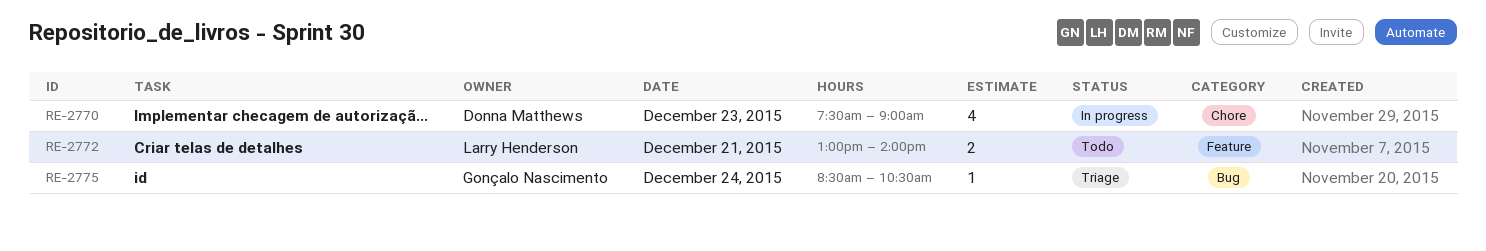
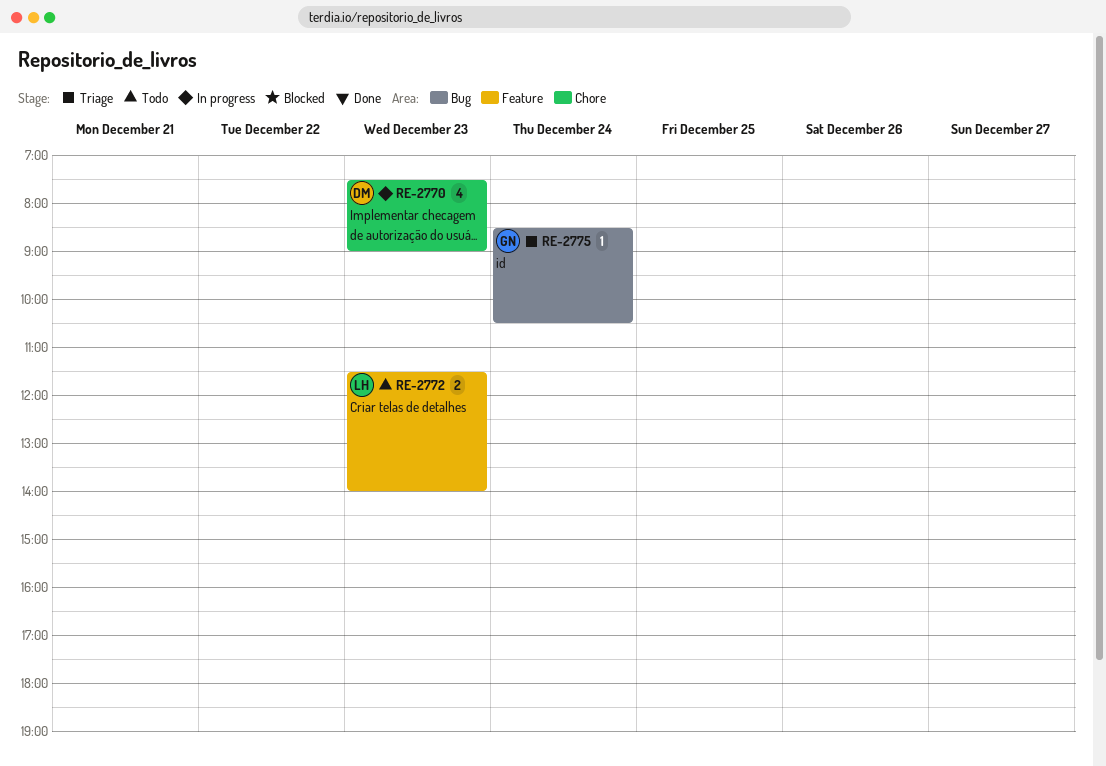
RE-2772, day: Dec 21 -> Dec 23
RE-2772, begins: 13:00 -> 11:30

